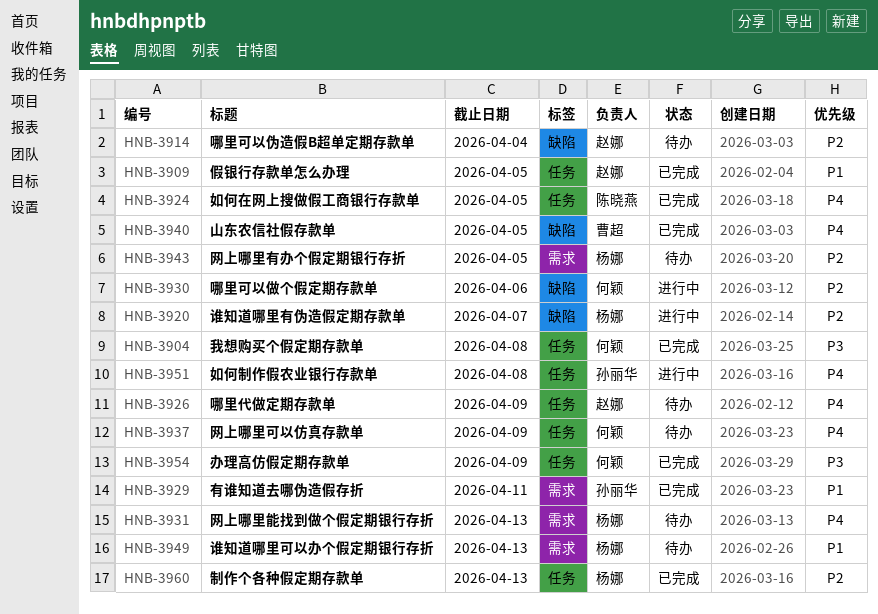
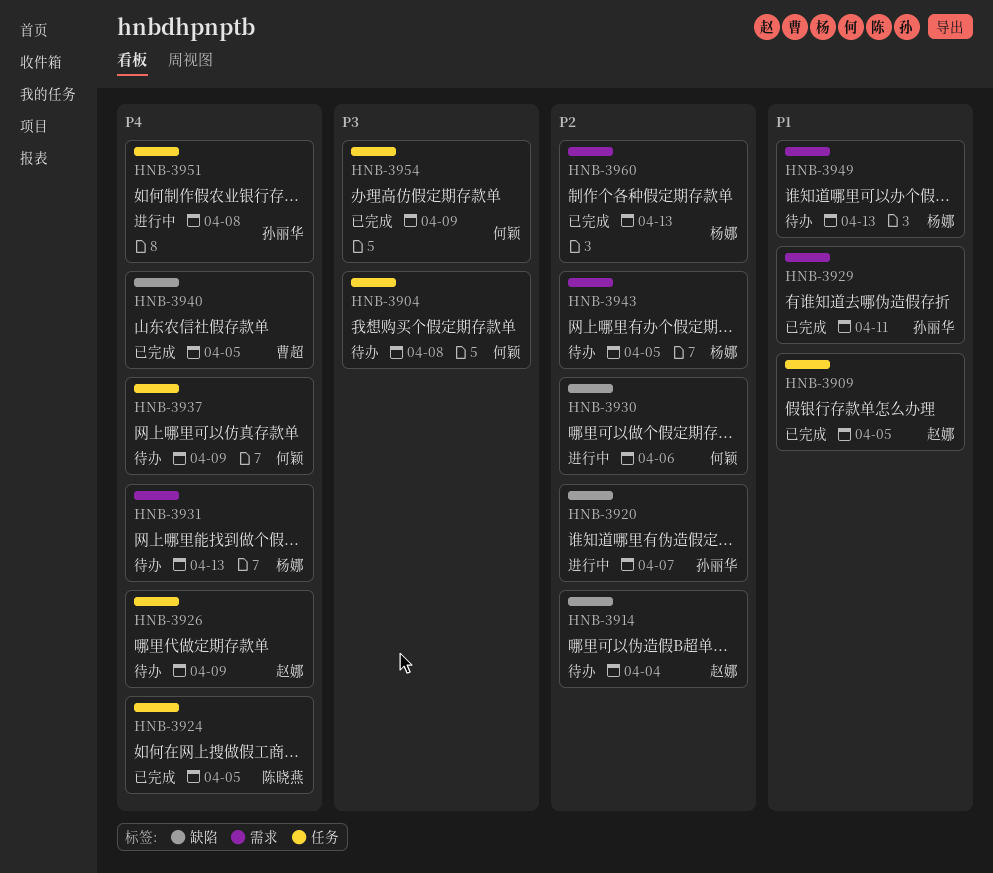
HNB-3904, status: 已完成 -> 待办
HNB-3920, owner: 杨娜 -> 孙丽华
HNB-3960, label: 任务 -> 需求

